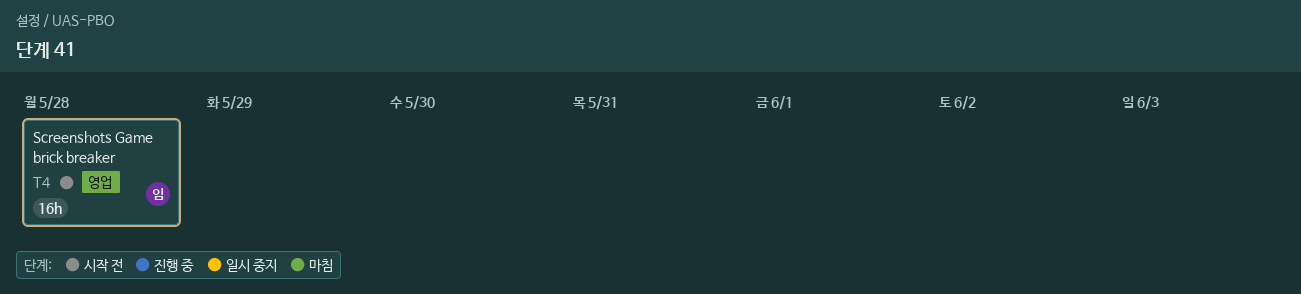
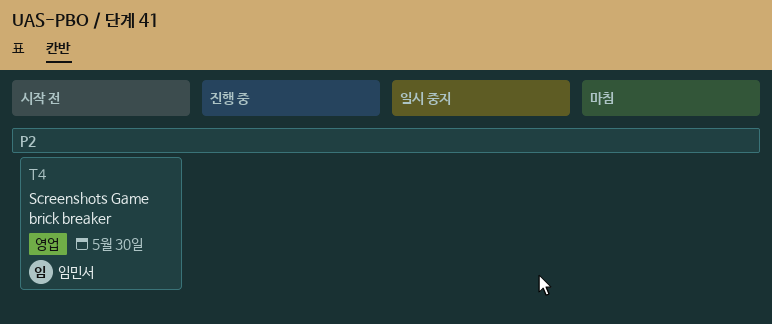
T4, due: May 28 -> May 30

